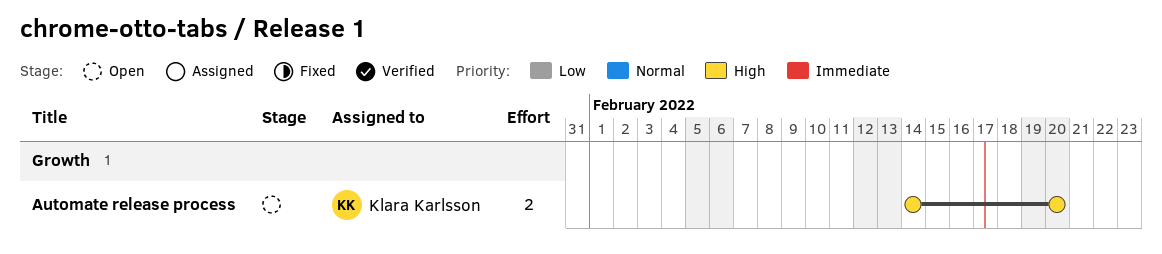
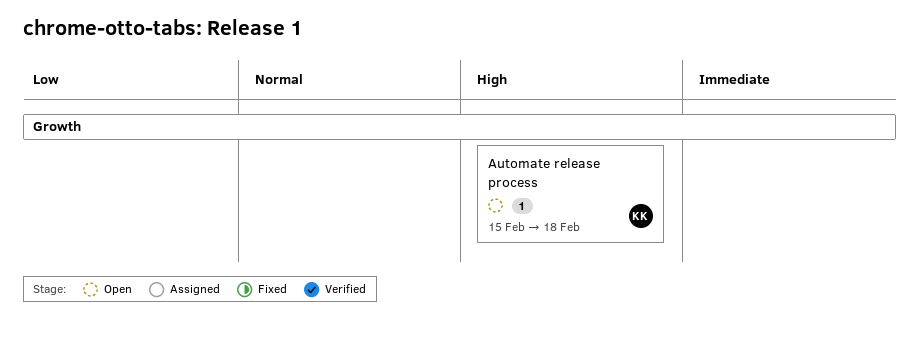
Automate release process, estimate: 2 -> 1
Automate release process, start: Feb 14 -> Feb 15
Automate release process, due: Feb 20 -> Feb 18

